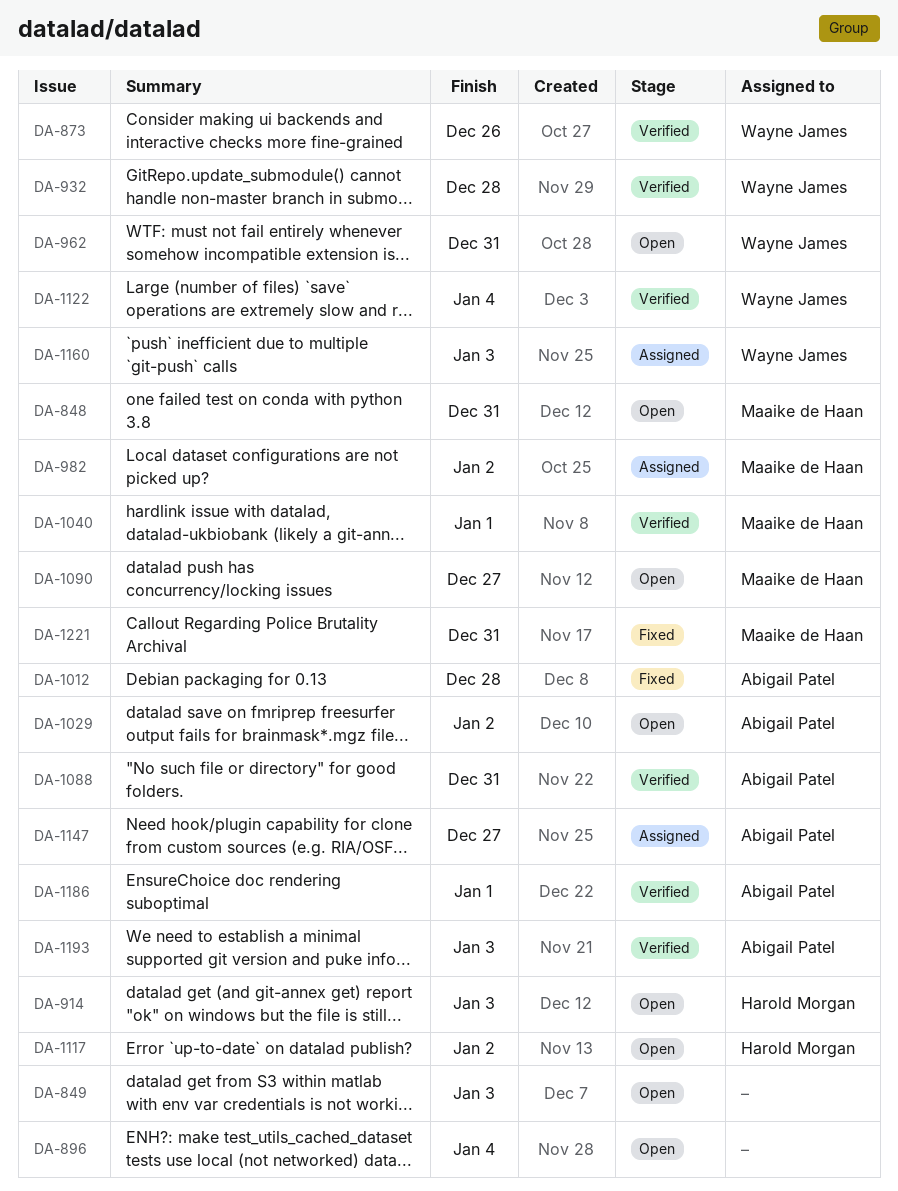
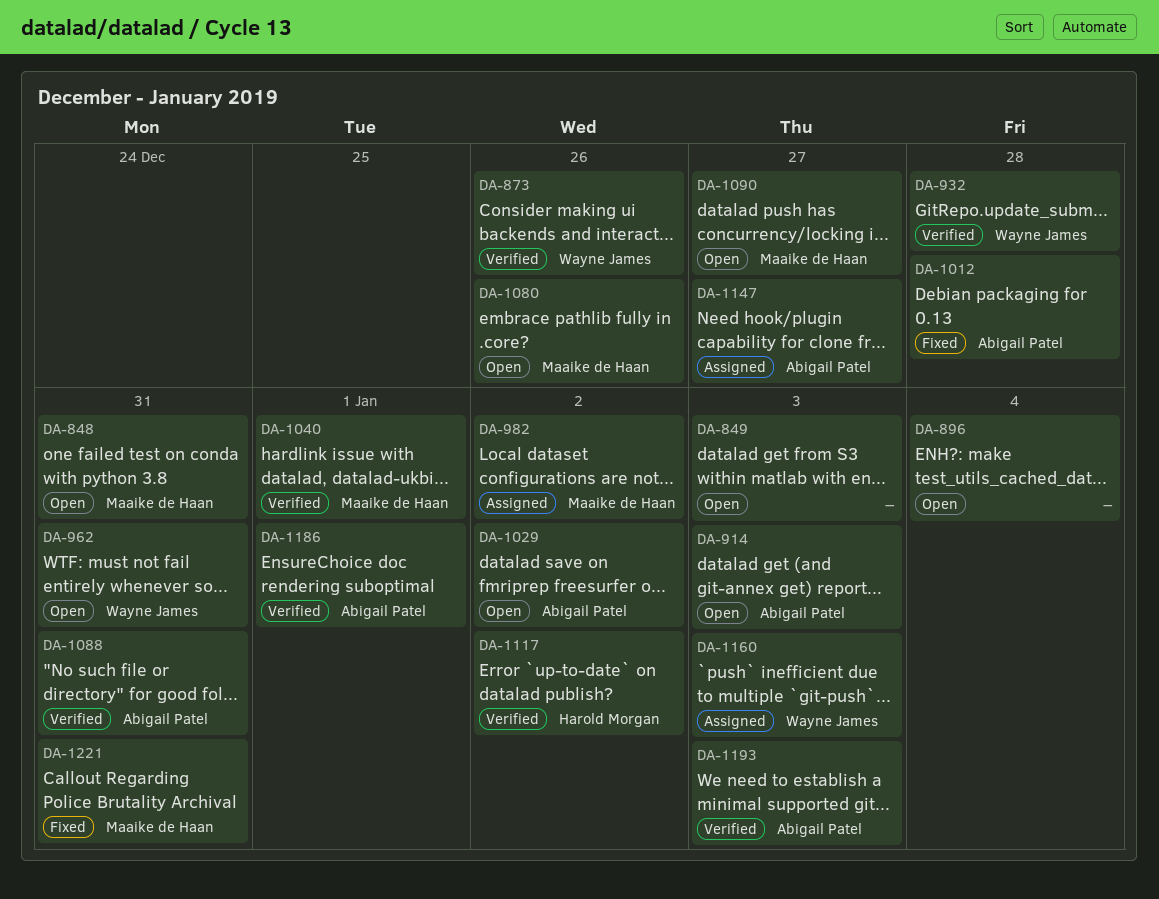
DA-914, owner: Harold Morgan -> Abigail Patel
DA-1080: none -> present
DA-1117, status: Open -> Verified
DA-1122: present -> none

